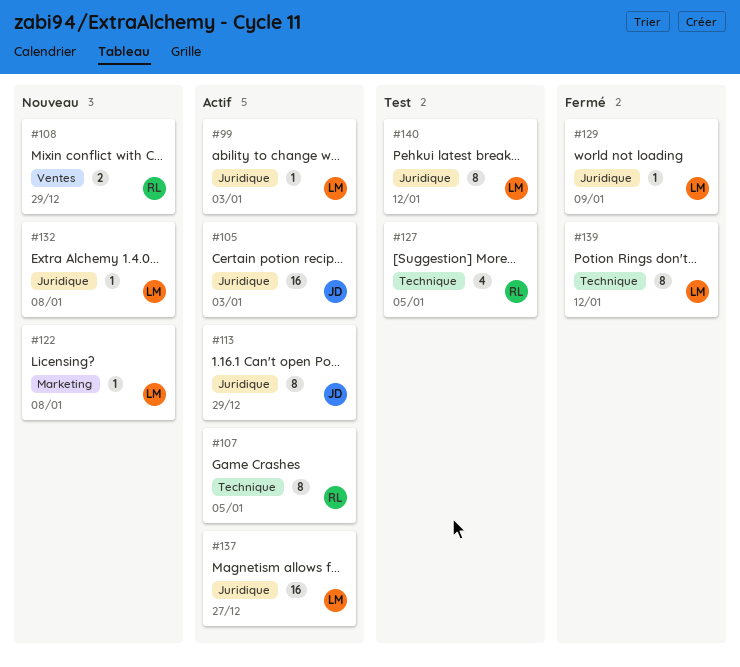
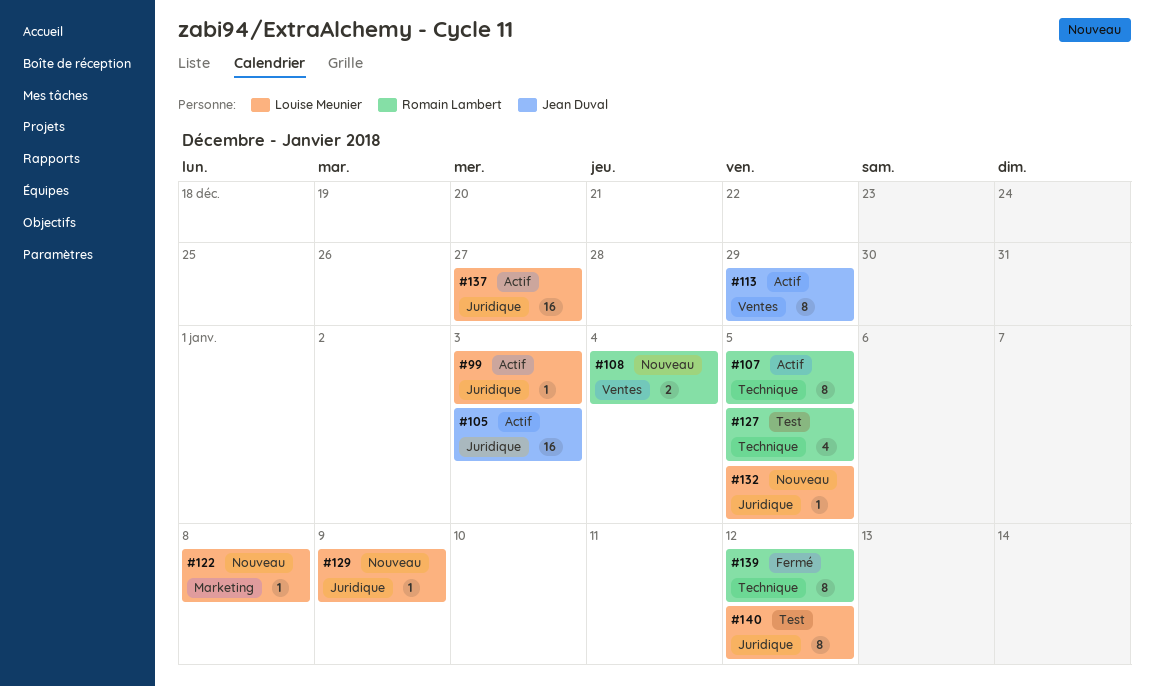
#108, due: Dec 29 -> Jan 4
#113, label: Juridique -> Ventes
#129, status: Fermé -> Nouveau
#132, due: Jan 8 -> Jan 5
#139, owner: Louise Meunier -> Romain Lambert

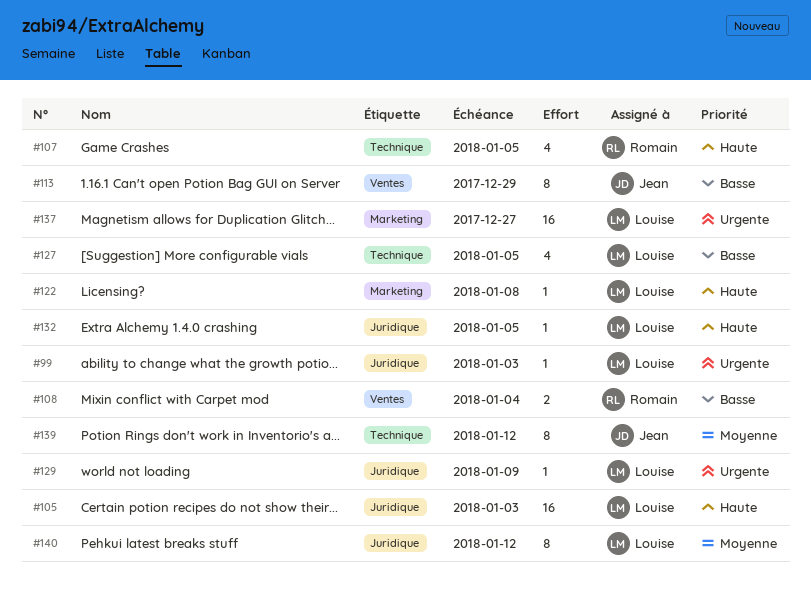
#105, owner: Jean Duval -> Louise Meunier
#107, estimate: 8 -> 4
#127, owner: Romain Lambert -> Louise Meunier
#137, label: Juridique -> Marketing
#139, owner: Romain Lambert -> Jean Duval

